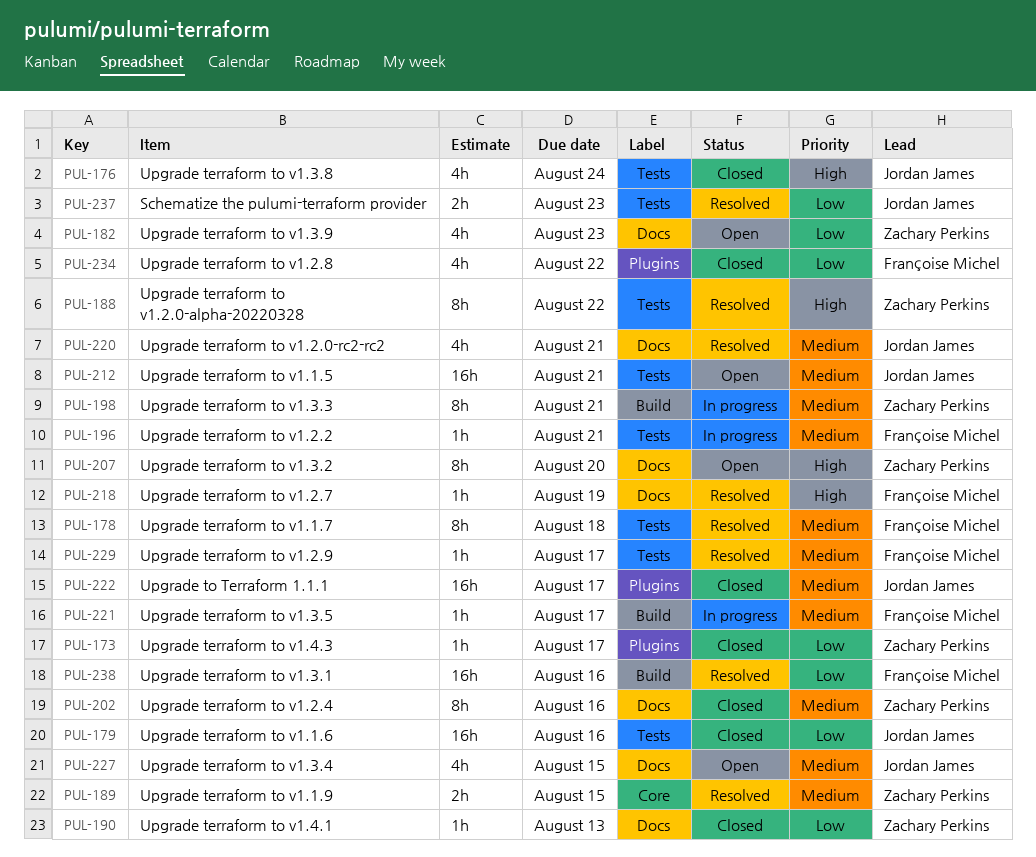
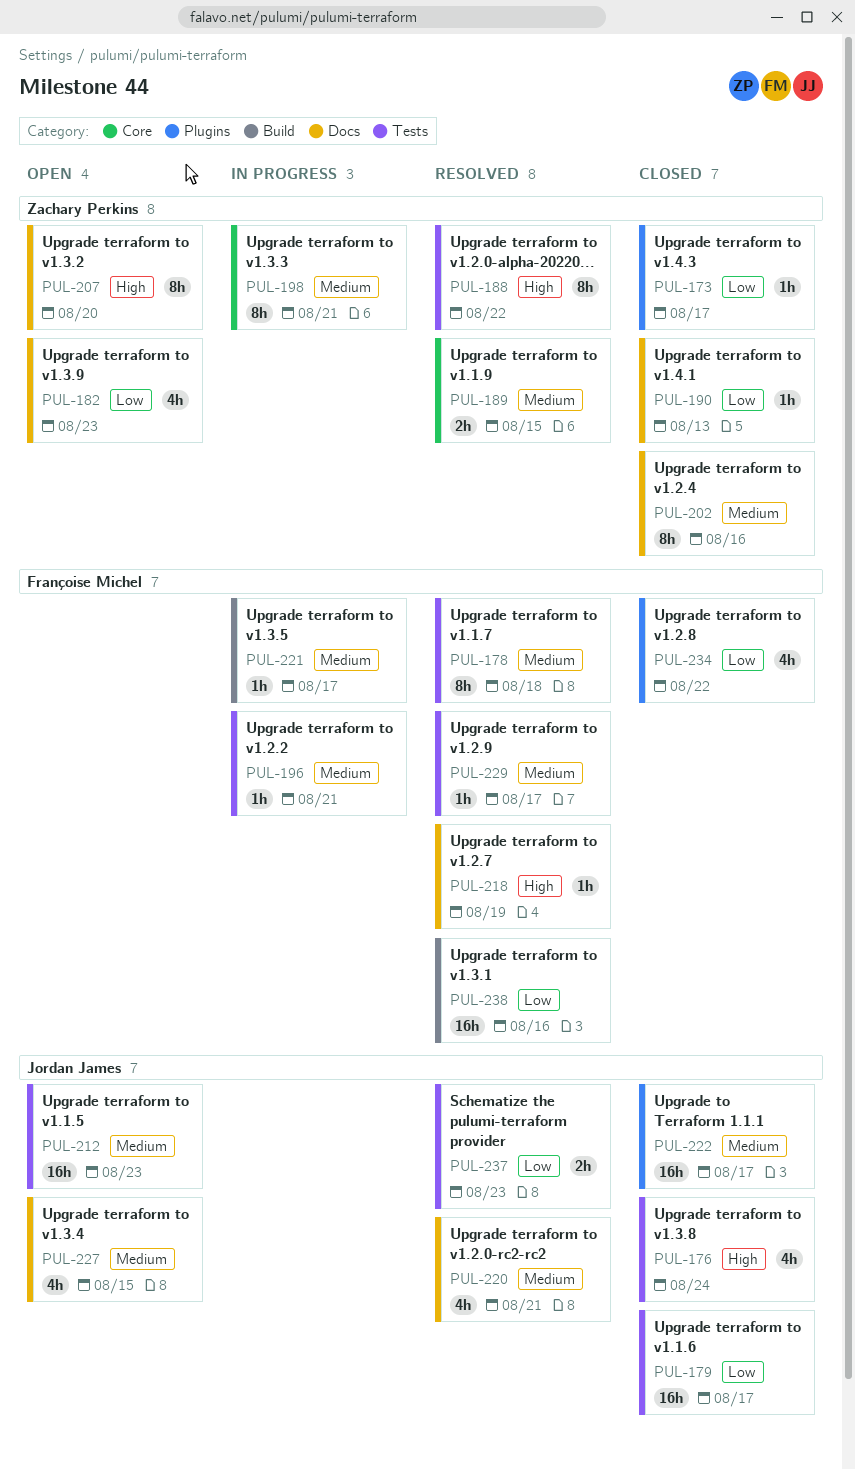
PUL-179, due: Aug 16 -> Aug 17
PUL-198, label: Build -> Core
PUL-212, due: Aug 21 -> Aug 23

